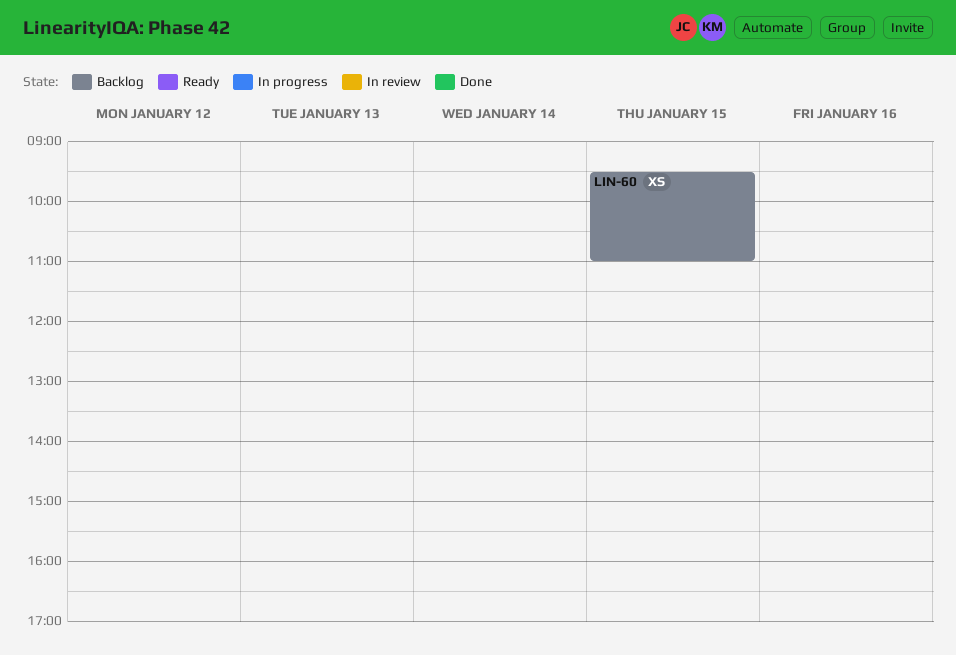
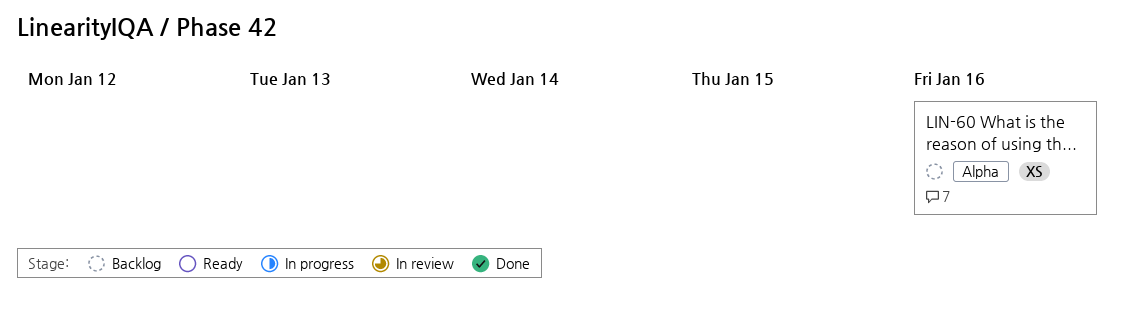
LIN-60, day: Jan 15 -> Jan 16

